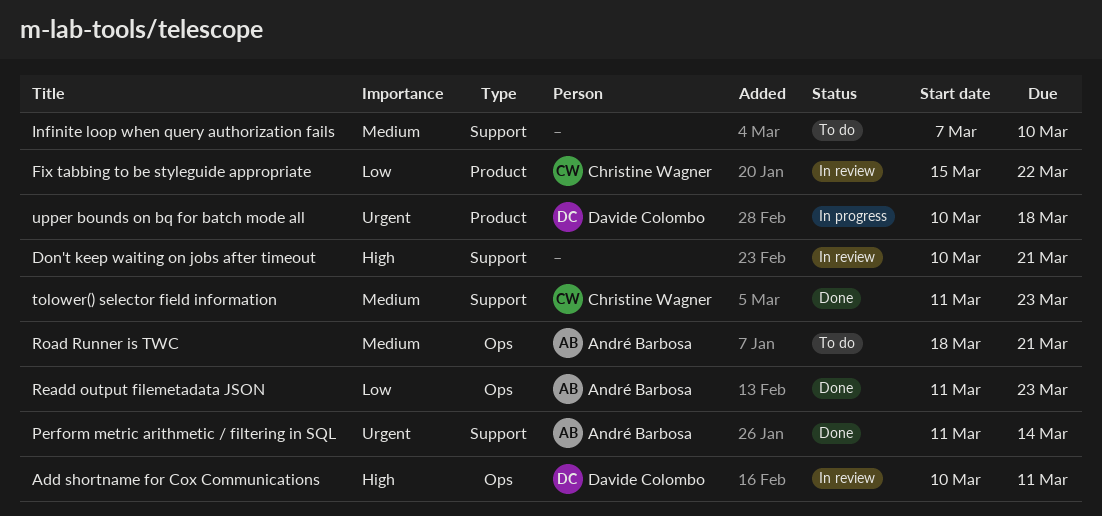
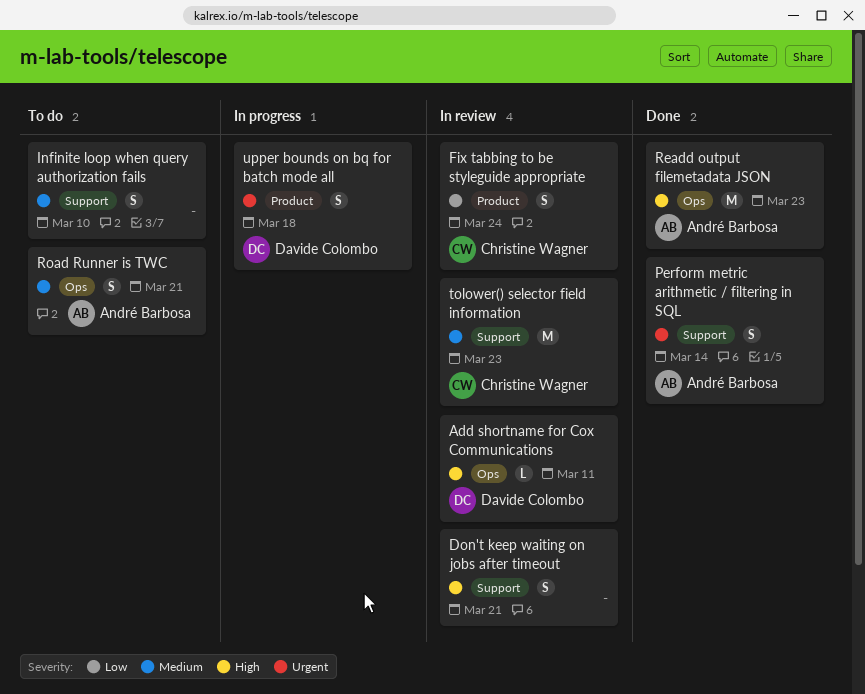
Fix tabbing to be styleguide appropriate, due: Mar 22 -> Mar 24
Readd output filemetadata JSON, priority: Low -> High
tolower() selector field information, status: Done -> In review

